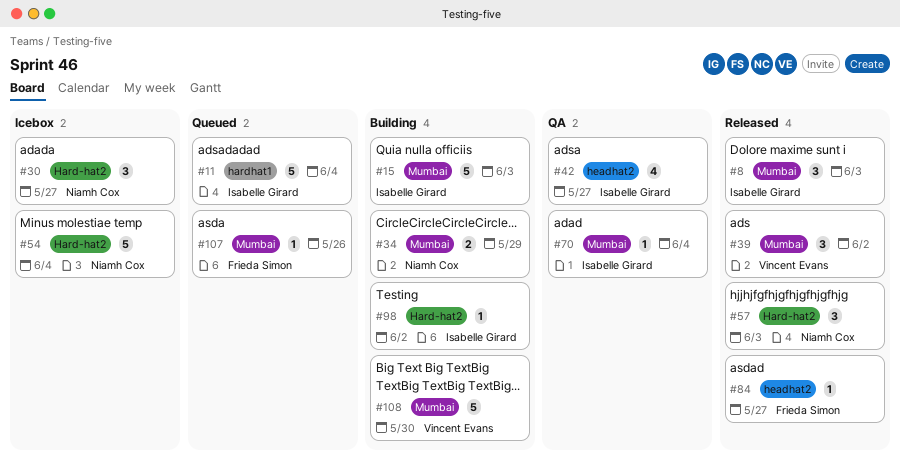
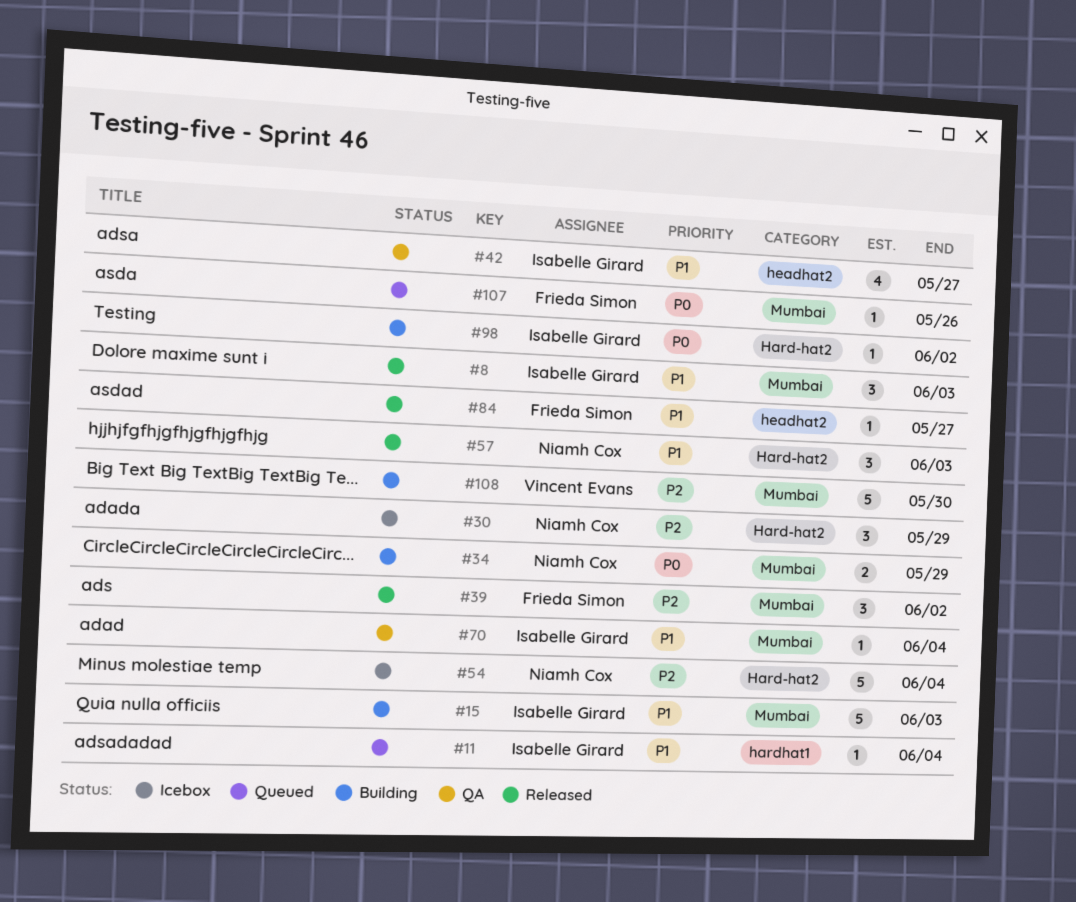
#11, estimate: 5 -> 1
#30, due: May 27 -> May 29
#39, owner: Vincent Evans -> Frieda Simon

